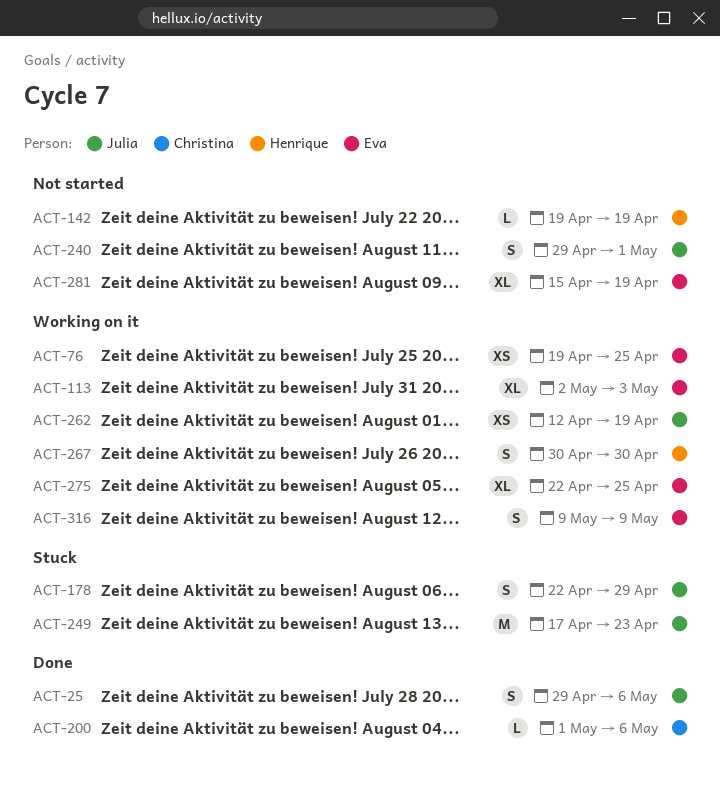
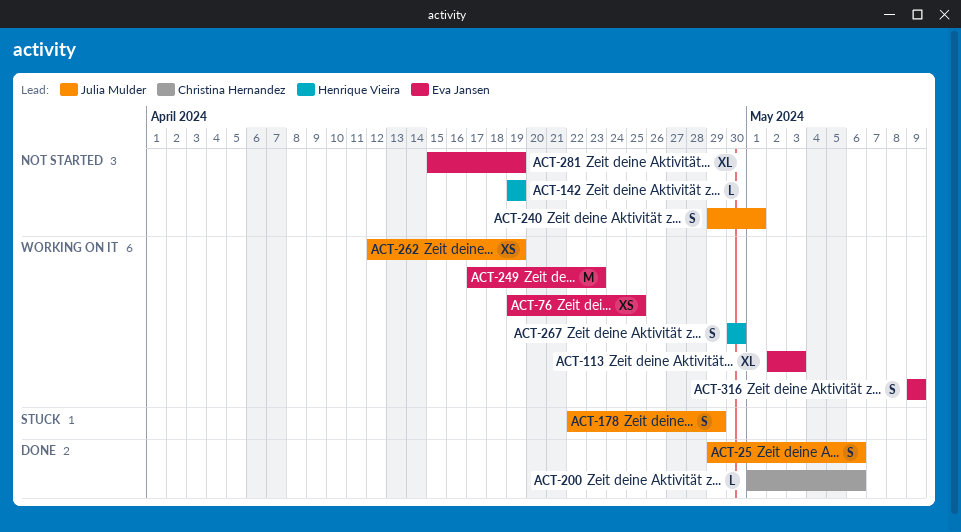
ACT-249, status: Stuck -> Working on it
ACT-249, owner: Julia Mulder -> Eva Jansen
ACT-275: present -> none

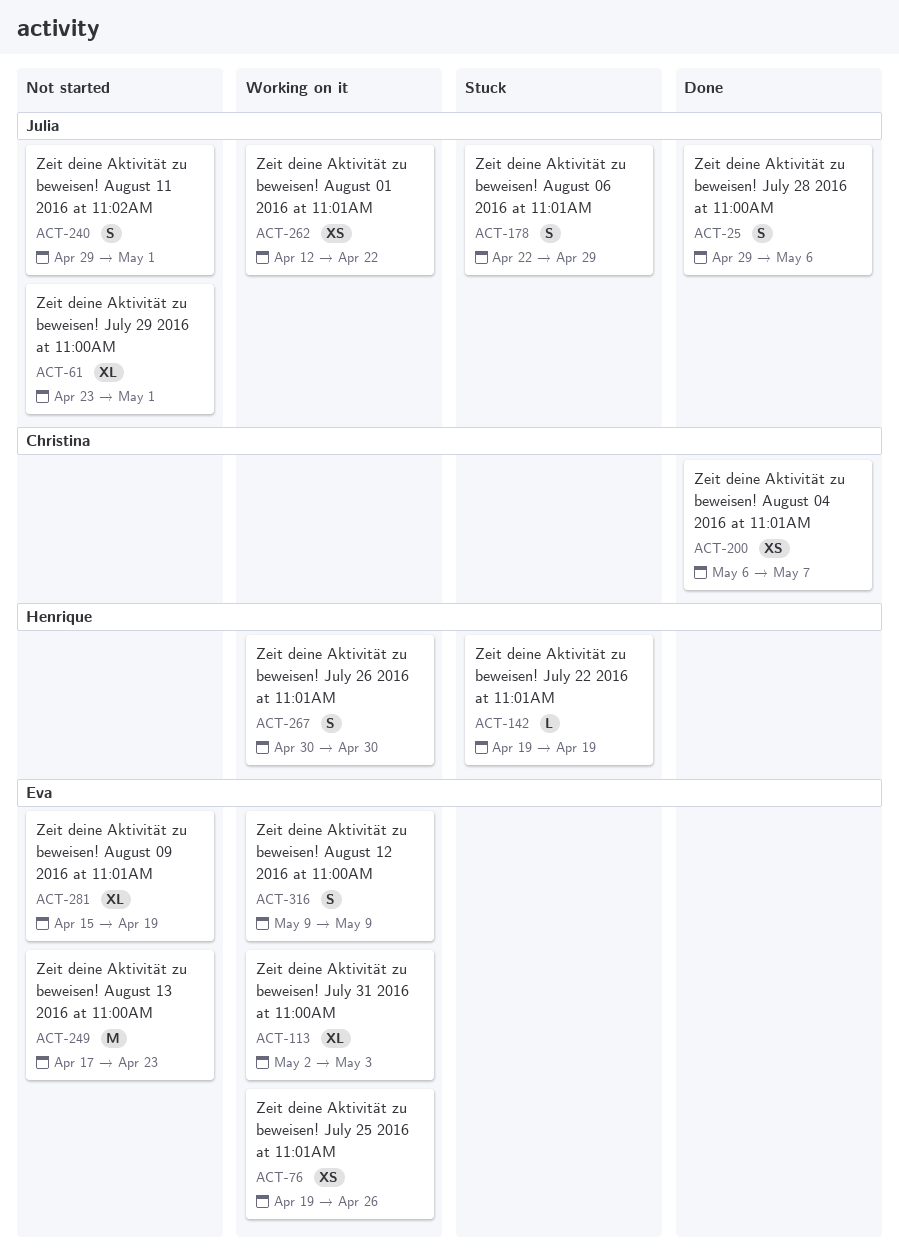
ACT-61: none -> present
ACT-76, due: Apr 25 -> Apr 26
ACT-142, status: Not started -> Stuck
ACT-200, estimate: L -> XS
ACT-200, start: May 1 -> May 6
ACT-200, due: May 6 -> May 7
ACT-249, status: Working on it -> Not started
ACT-262, due: Apr 19 -> Apr 22

